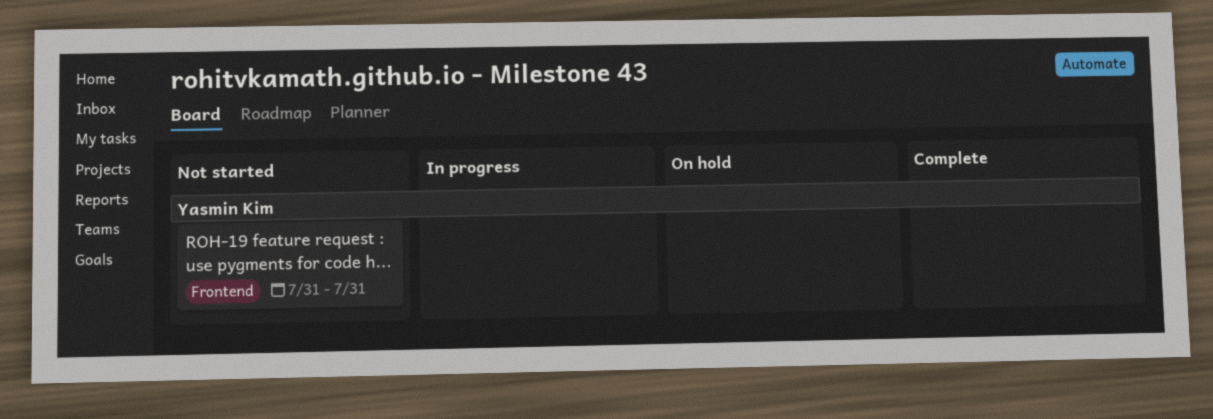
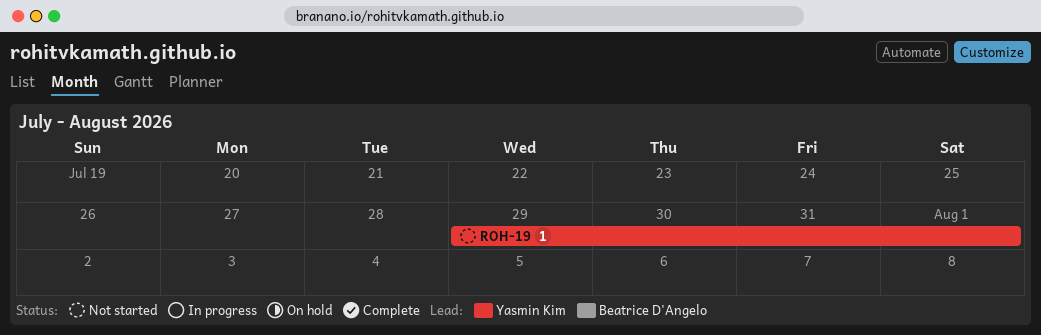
ROH-19, start: Jul 31 -> Jul 29
ROH-19, due: Jul 31 -> Aug 1

